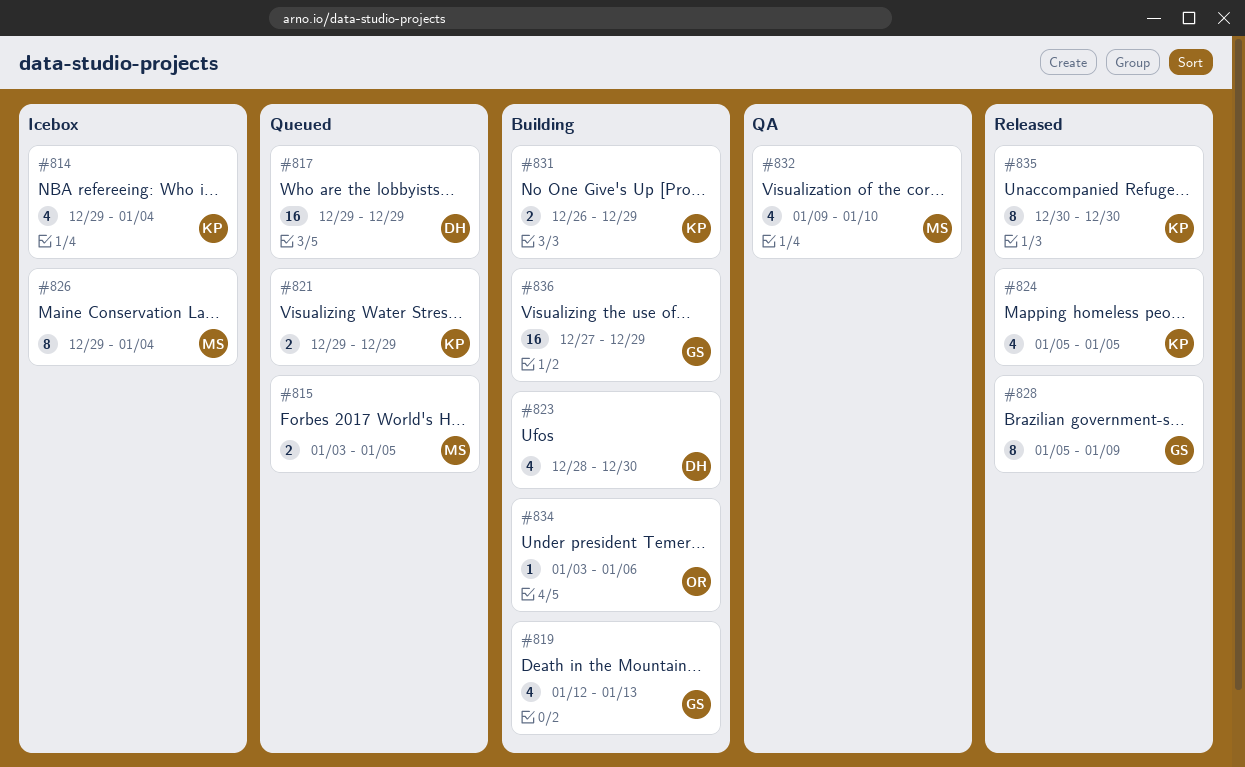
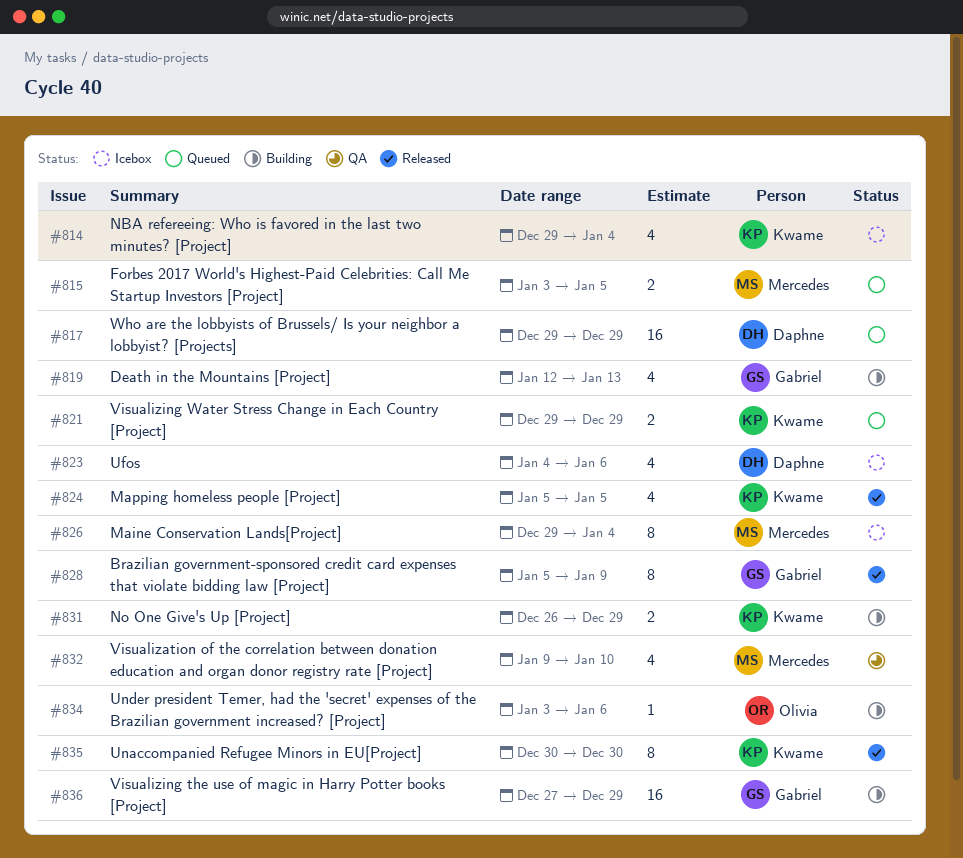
#823, status: Building -> Icebox
#823, start: Dec 28 -> Jan 4
#823, due: Dec 30 -> Jan 6

